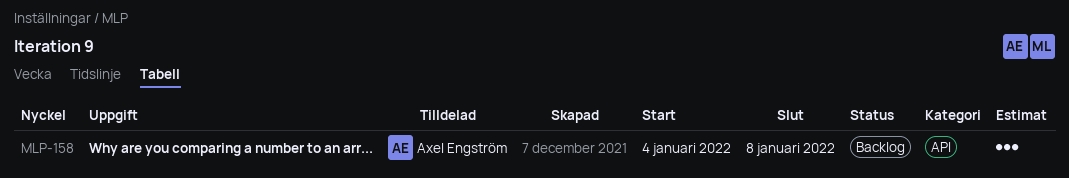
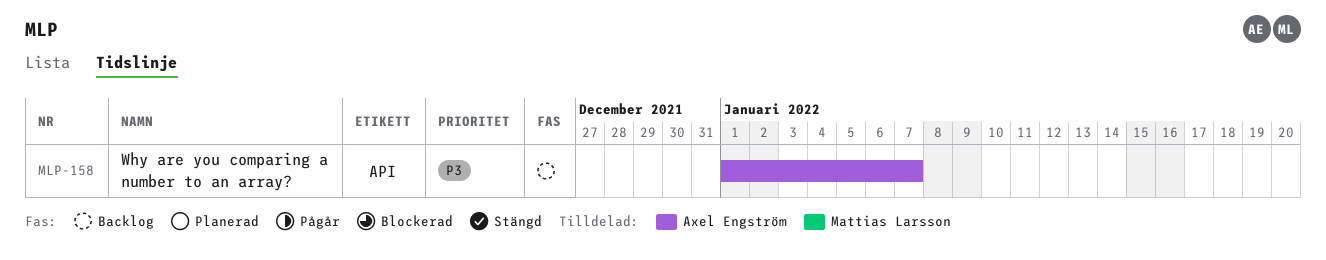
MLP-158, start: Jan 4 -> Jan 1
MLP-158, due: Jan 8 -> Jan 7

